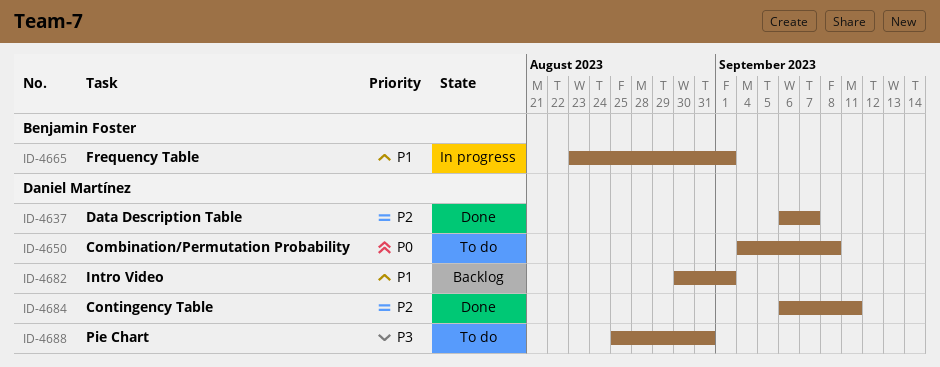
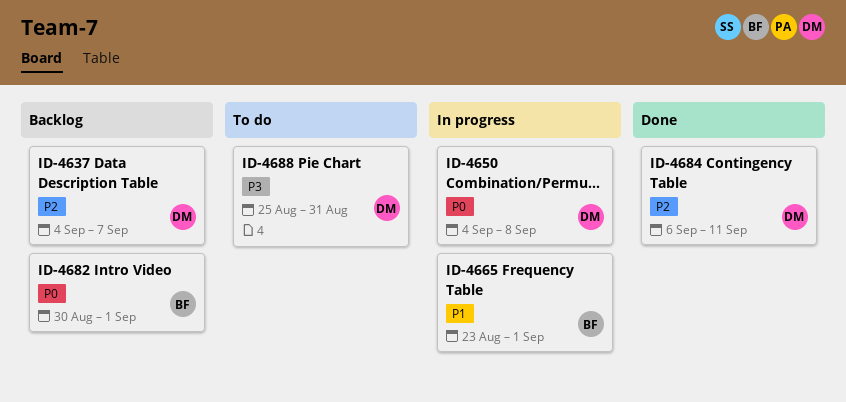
ID-4637, status: Done -> Backlog
ID-4637, start: Sep 6 -> Sep 4
ID-4650, status: To do -> In progress
ID-4682, owner: Daniel Martínez -> Benjamin Foster
ID-4682, priority: P1 -> P0

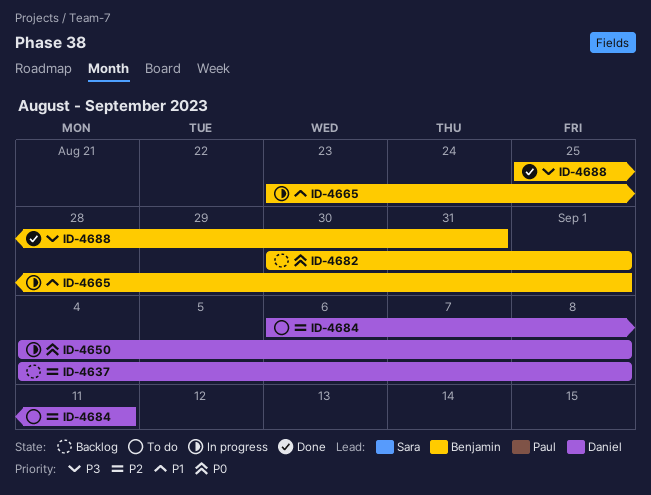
ID-4637, due: Sep 7 -> Sep 8
ID-4684, status: Done -> To do
ID-4688, status: To do -> Done
ID-4688, owner: Daniel -> Benjamin

